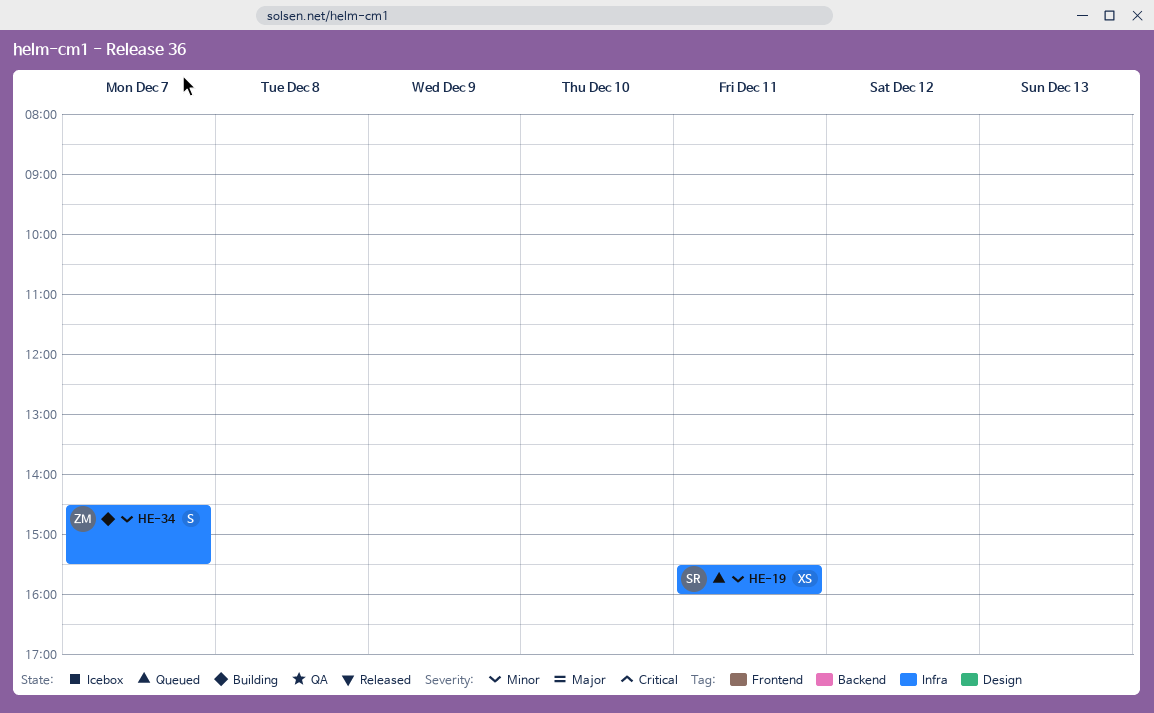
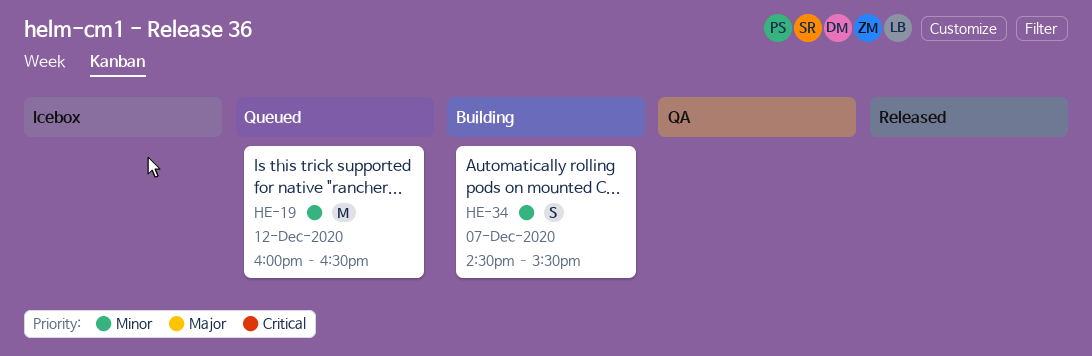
HE-19, estimate: XS -> M
HE-19, day: Dec 11 -> Dec 12
HE-19, begins: 15:30 -> 16:00
HE-19, ends: 16:00 -> 16:30

